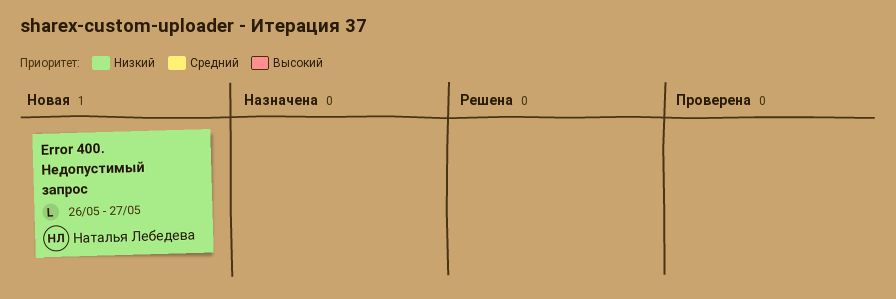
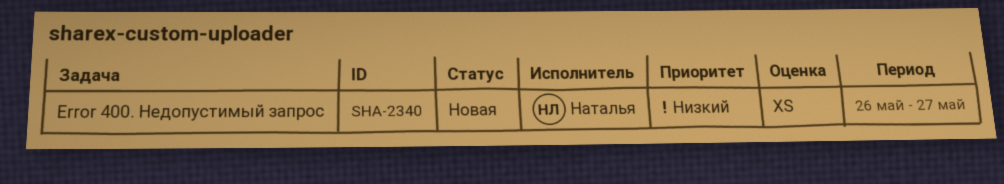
Error 400. Недопустимый запрос, estimate: L -> XS

